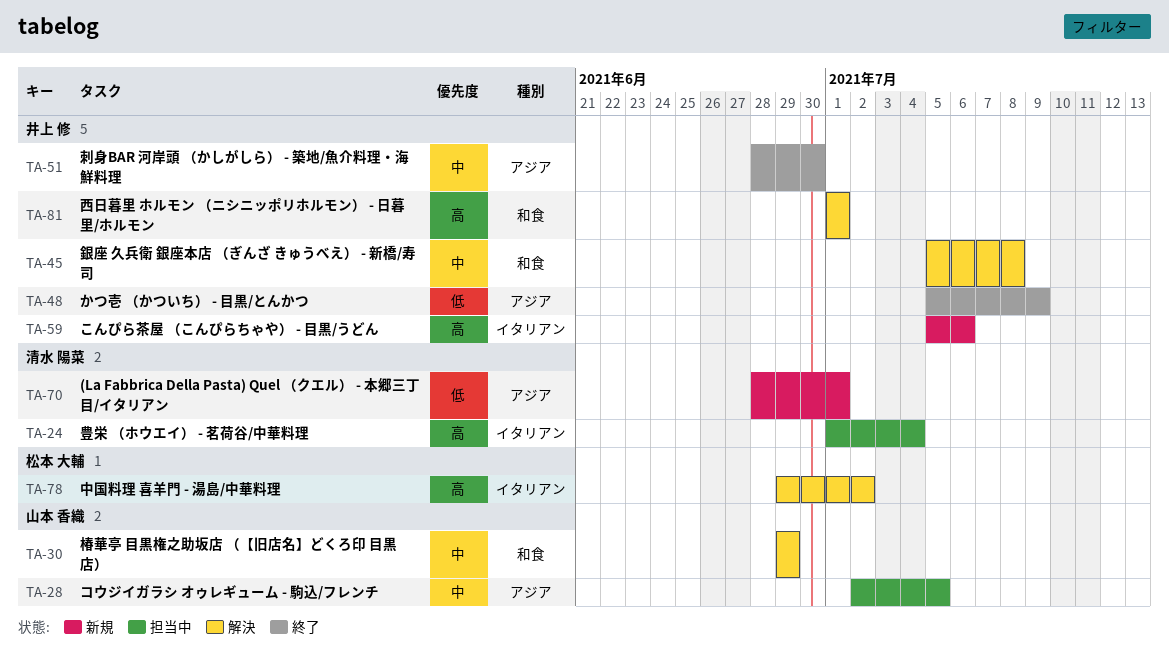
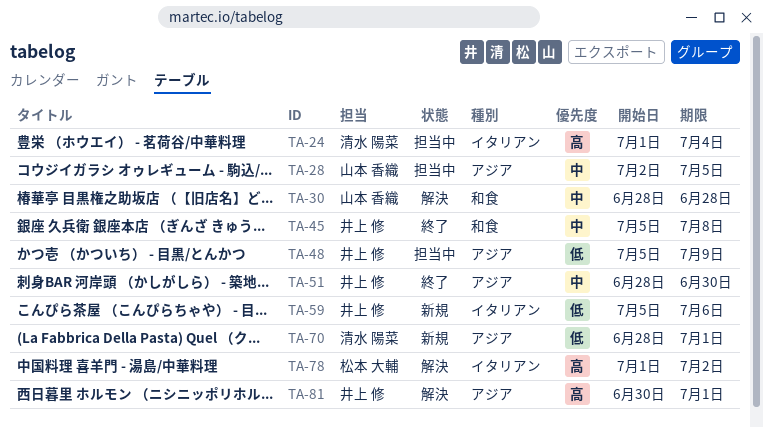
TA-30, start: Jun 29 -> Jun 28
TA-30, due: Jun 29 -> Jun 28
TA-45, status: 解決 -> 終了
TA-48, status: 終了 -> 担当中
TA-59, priority: 高 -> 低
TA-78, start: Jun 29 -> Jul 1
TA-81, label: 和食 -> アジア
TA-81, start: Jul 1 -> Jun 30

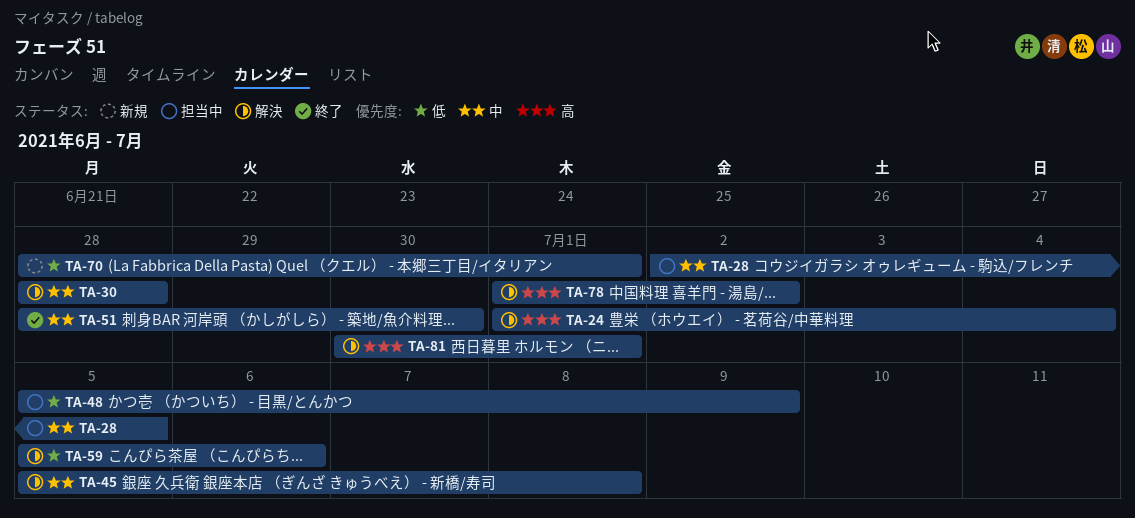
TA-24, status: 担当中 -> 解決
TA-45, status: 終了 -> 解決
TA-59, status: 新規 -> 解決

